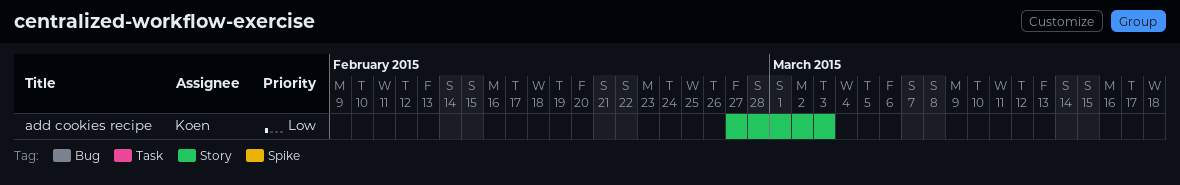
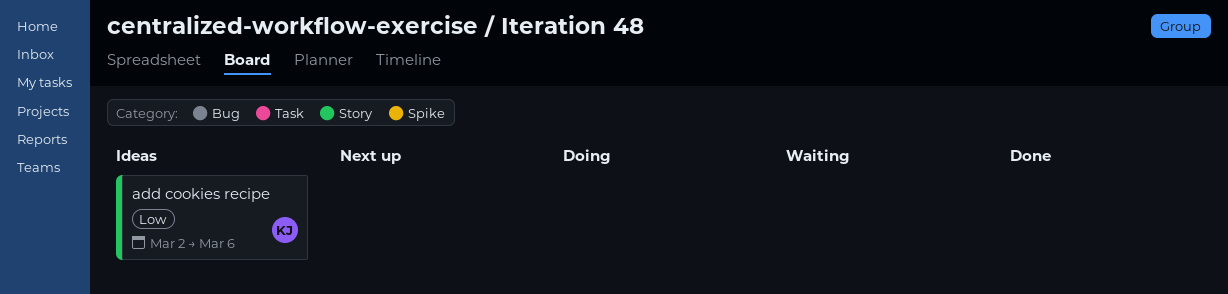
add cookies recipe, start: Feb 27 -> Mar 2
add cookies recipe, due: Mar 3 -> Mar 6

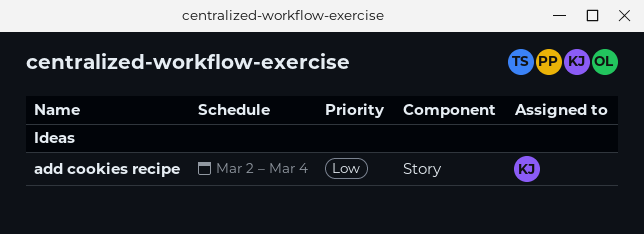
add cookies recipe, due: Mar 6 -> Mar 4

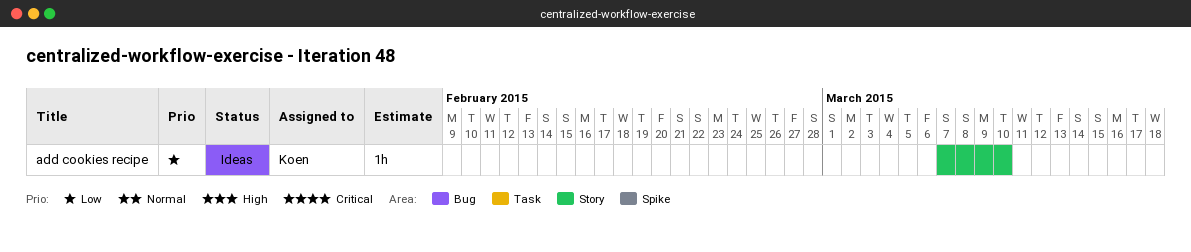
add cookies recipe, start: Mar 2 -> Mar 7
add cookies recipe, due: Mar 4 -> Mar 10

